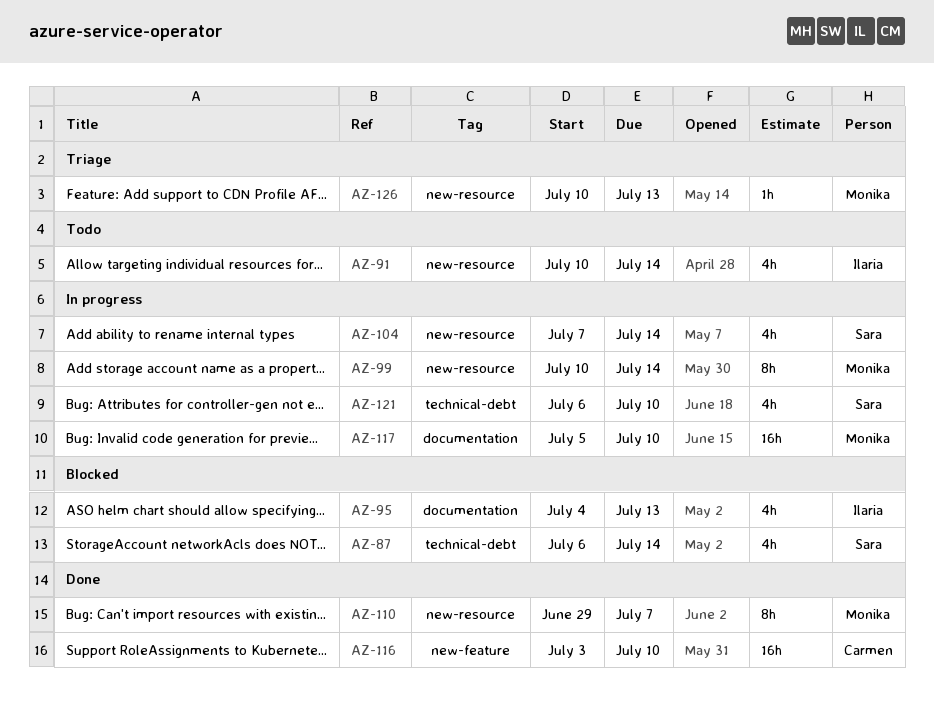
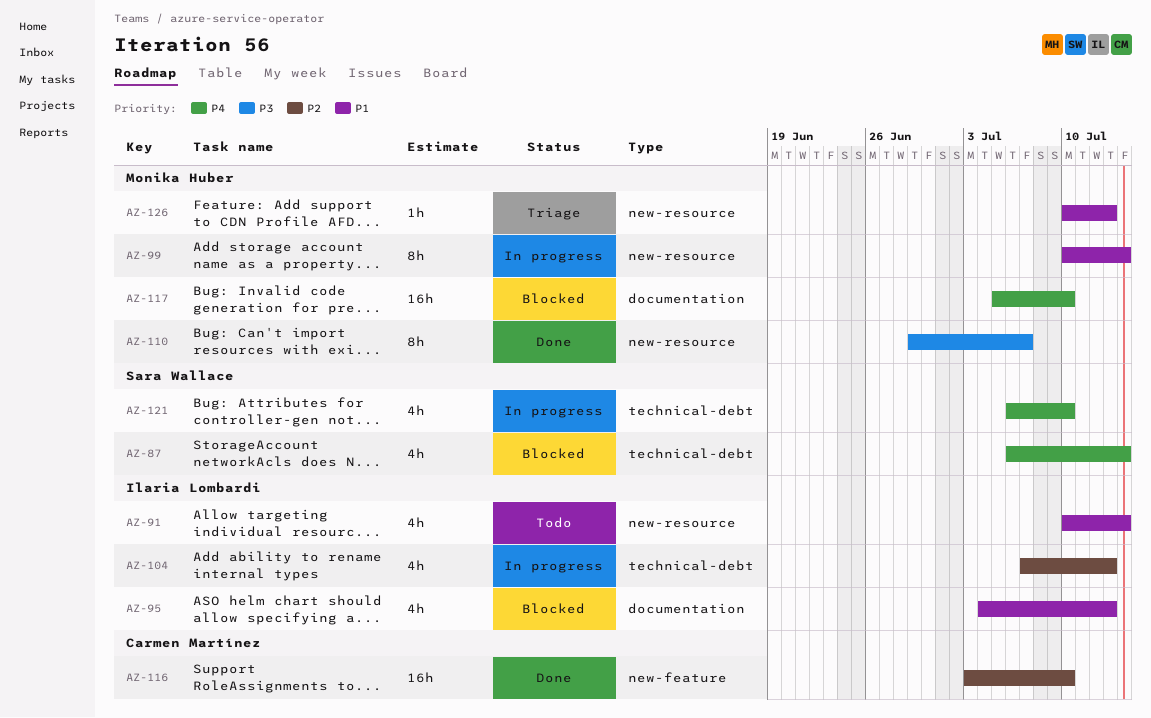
AZ-104, owner: Sara Wallace -> Ilaria Lombardi
AZ-104, label: new-resource -> technical-debt
AZ-104, due: Jul 14 -> Jul 13
AZ-117, status: In progress -> Blocked

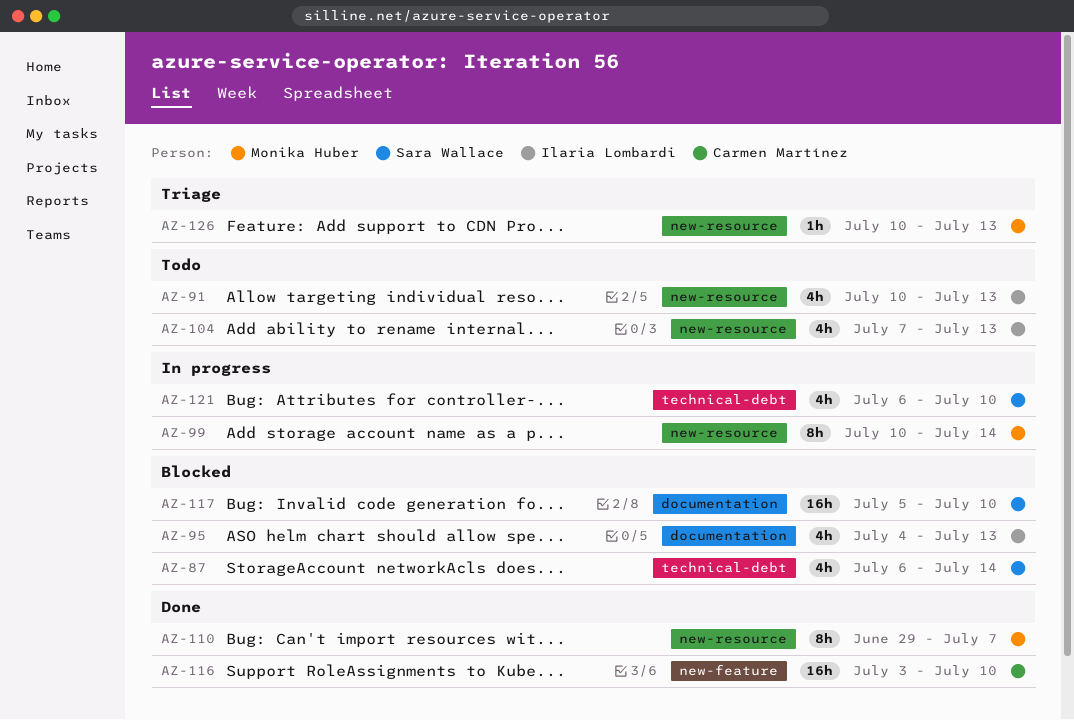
AZ-91, due: Jul 14 -> Jul 13
AZ-104, status: In progress -> Todo
AZ-104, label: technical-debt -> new-resource
AZ-117, owner: Monika Huber -> Sara Wallace

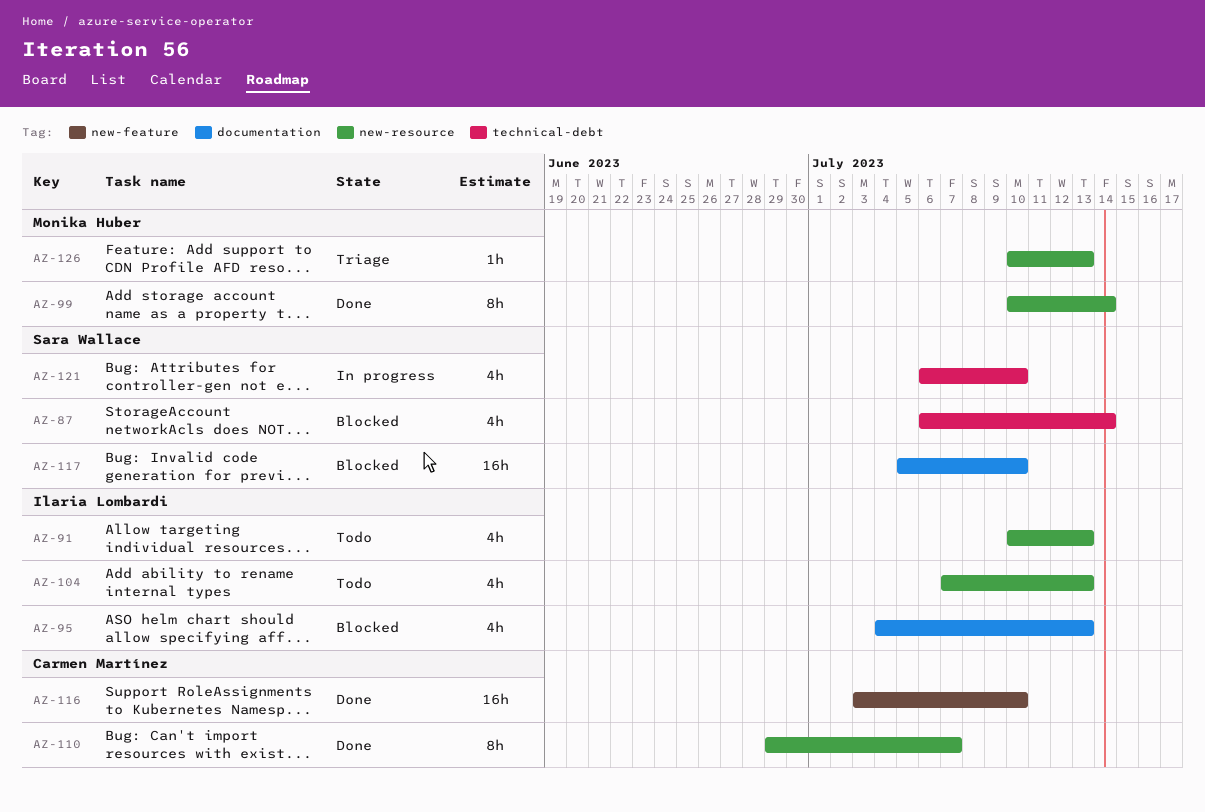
AZ-99, status: In progress -> Done
AZ-110, owner: Monika Huber -> Carmen Martínez

